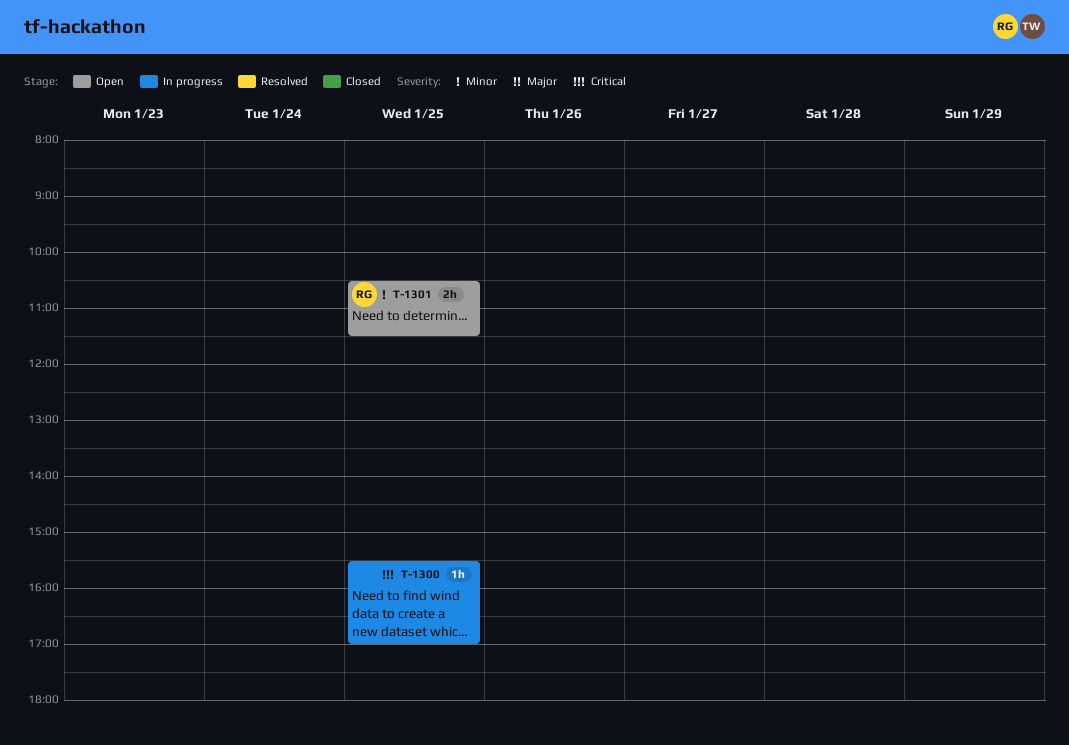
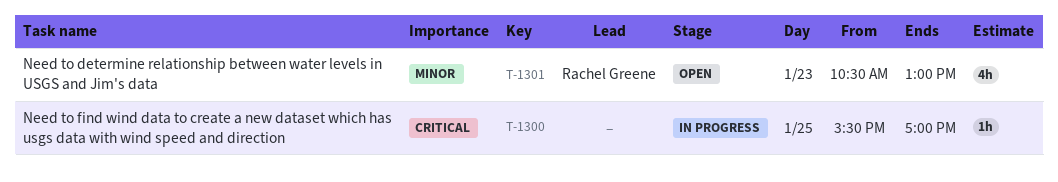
T-1301, estimate: 2h -> 4h
T-1301, day: Jan 25 -> Jan 23
T-1301, ends: 11:30 -> 13:00

